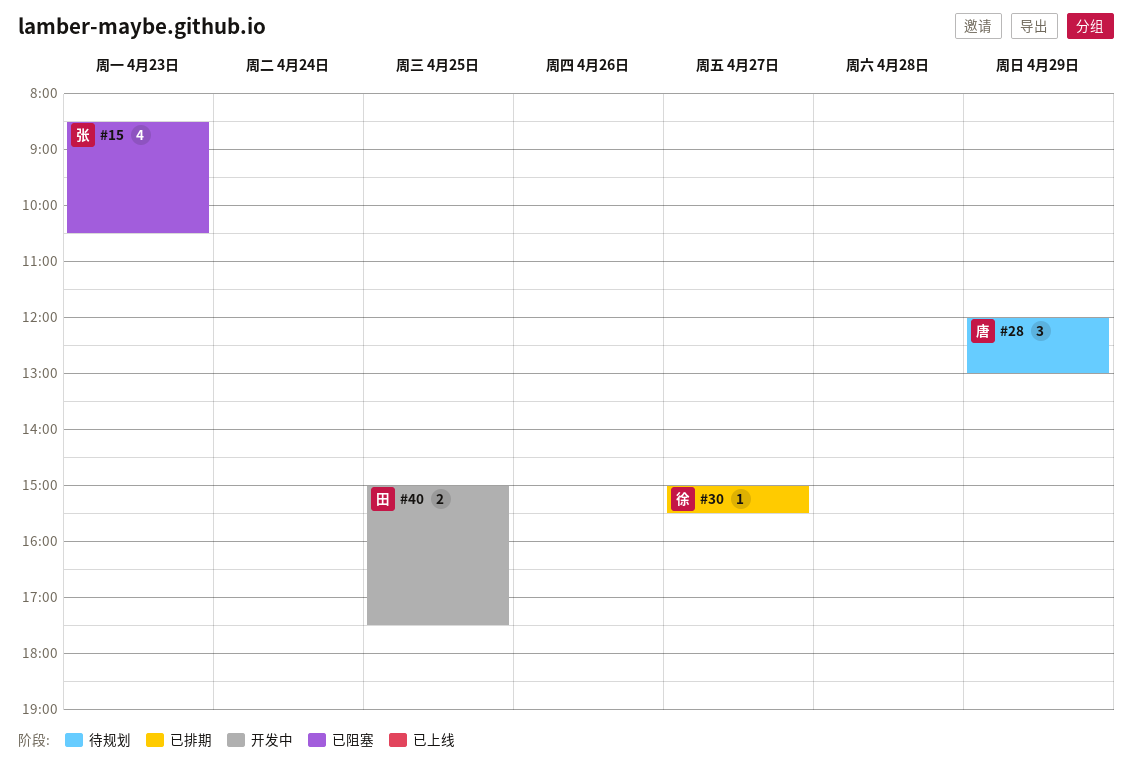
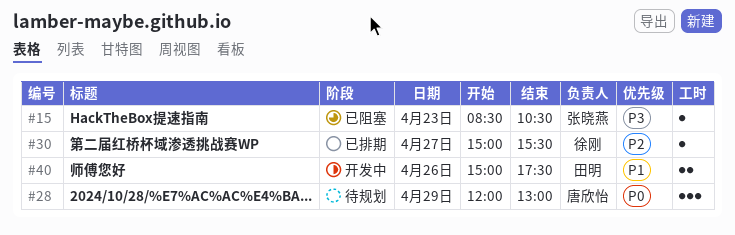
#15, estimate: 4 -> 1
#40, day: Apr 25 -> Apr 26

